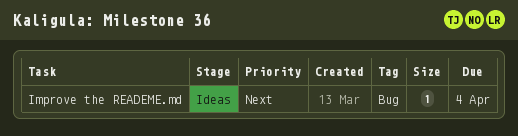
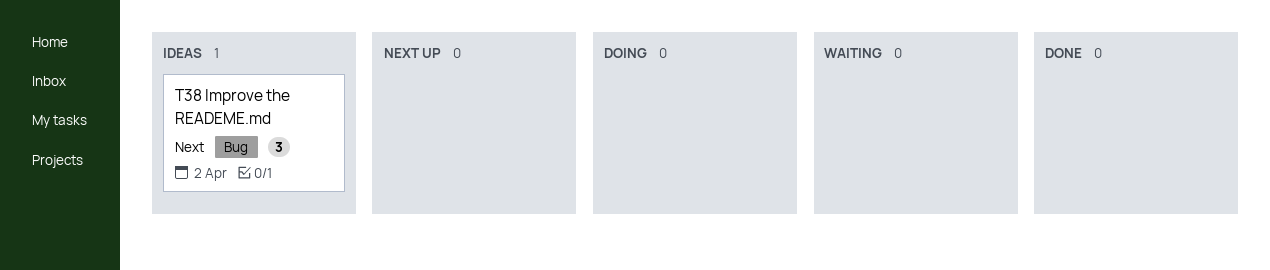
Improve the READEME.md, estimate: 1 -> 3
Improve the READEME.md, due: Apr 4 -> Apr 2

